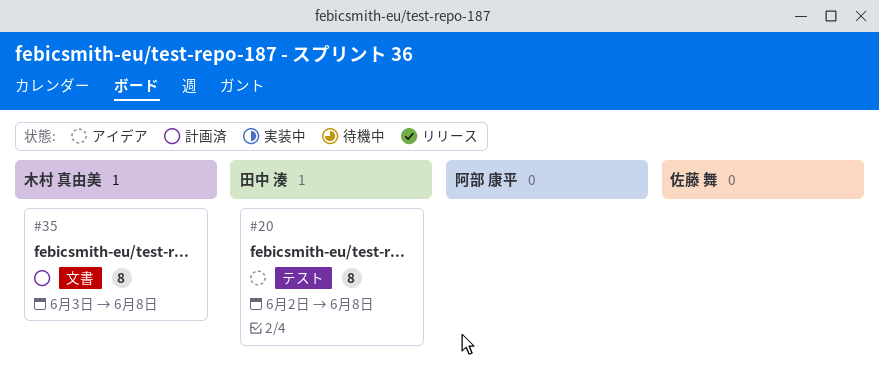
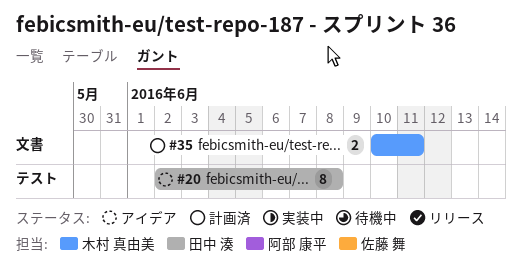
#35, estimate: 8 -> 2
#35, start: Jun 3 -> Jun 10
#35, due: Jun 8 -> Jun 11

